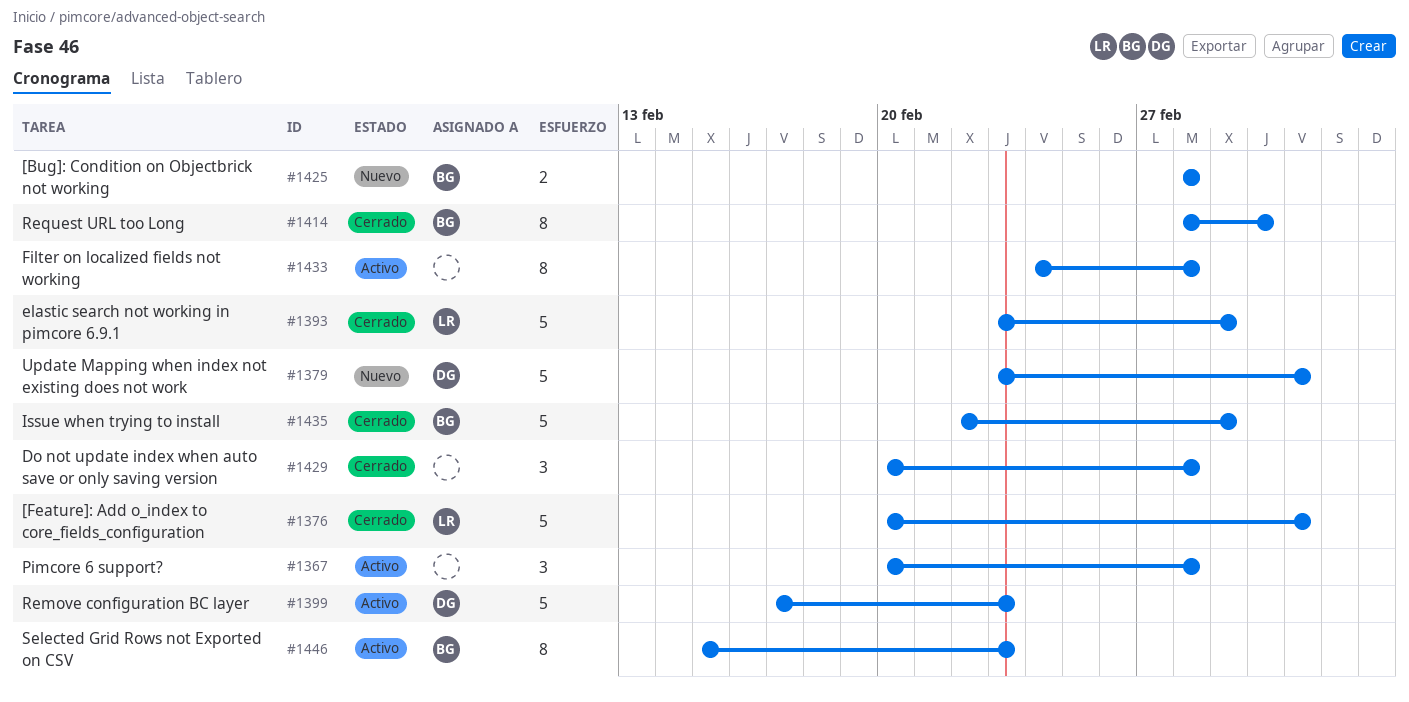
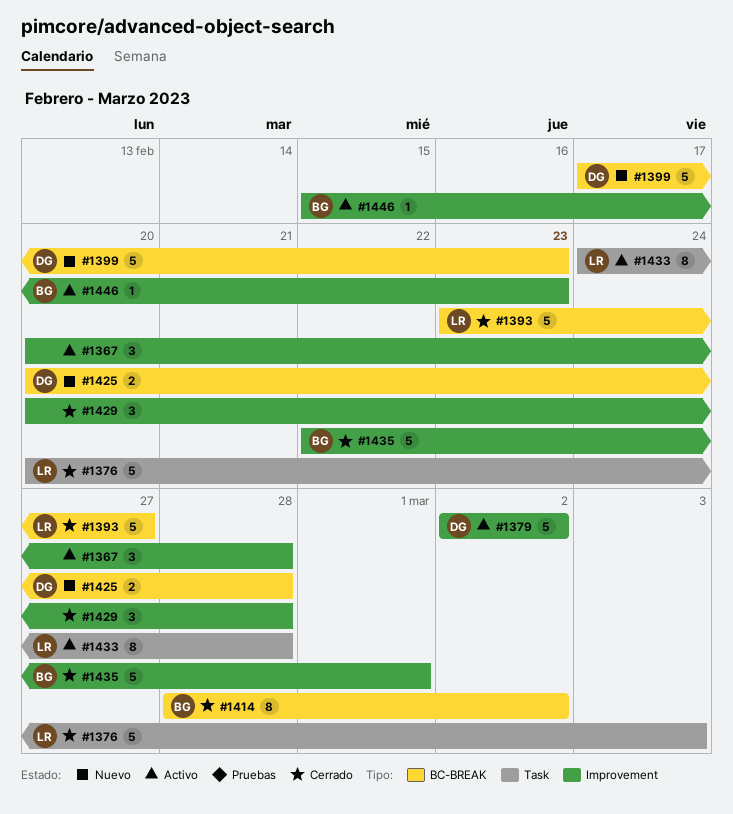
#1379, status: Nuevo -> Activo
#1379, start: Feb 23 -> Mar 2
#1379, due: Mar 3 -> Mar 2
#1393, due: Mar 1 -> Feb 27
#1399, status: Activo -> Nuevo
#1425, owner: BG -> DG
#1425, start: Feb 28 -> Feb 20
#1433, owner: none -> LR
#1446, estimate: 8 -> 1

